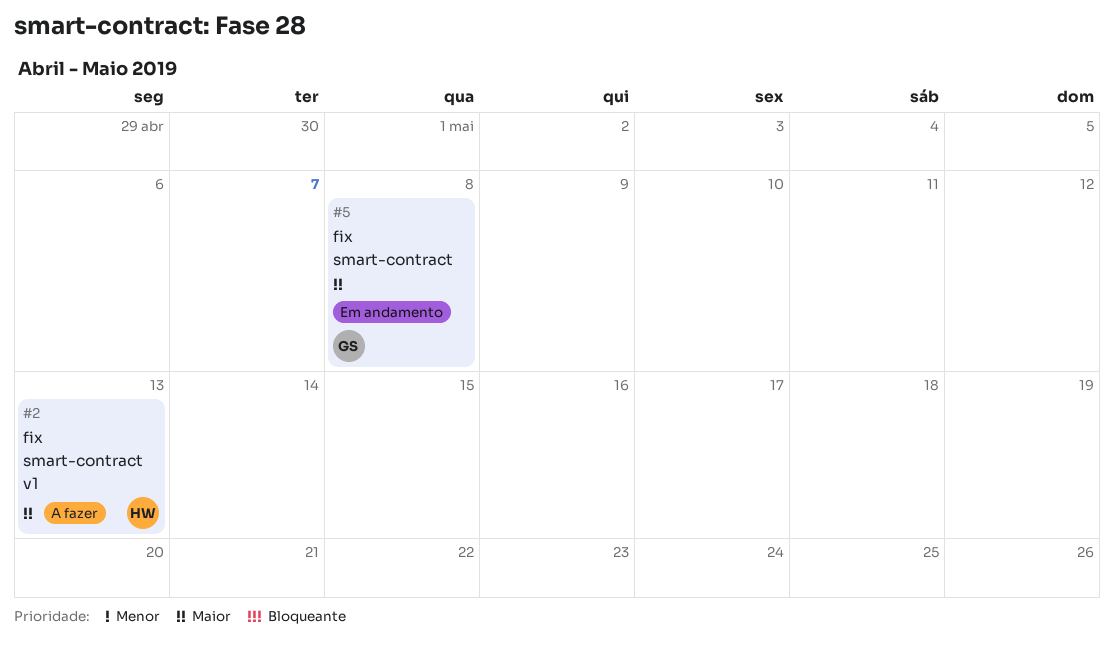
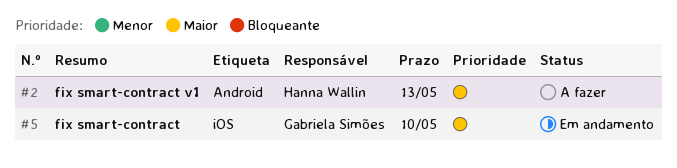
#5, due: May 8 -> May 10

